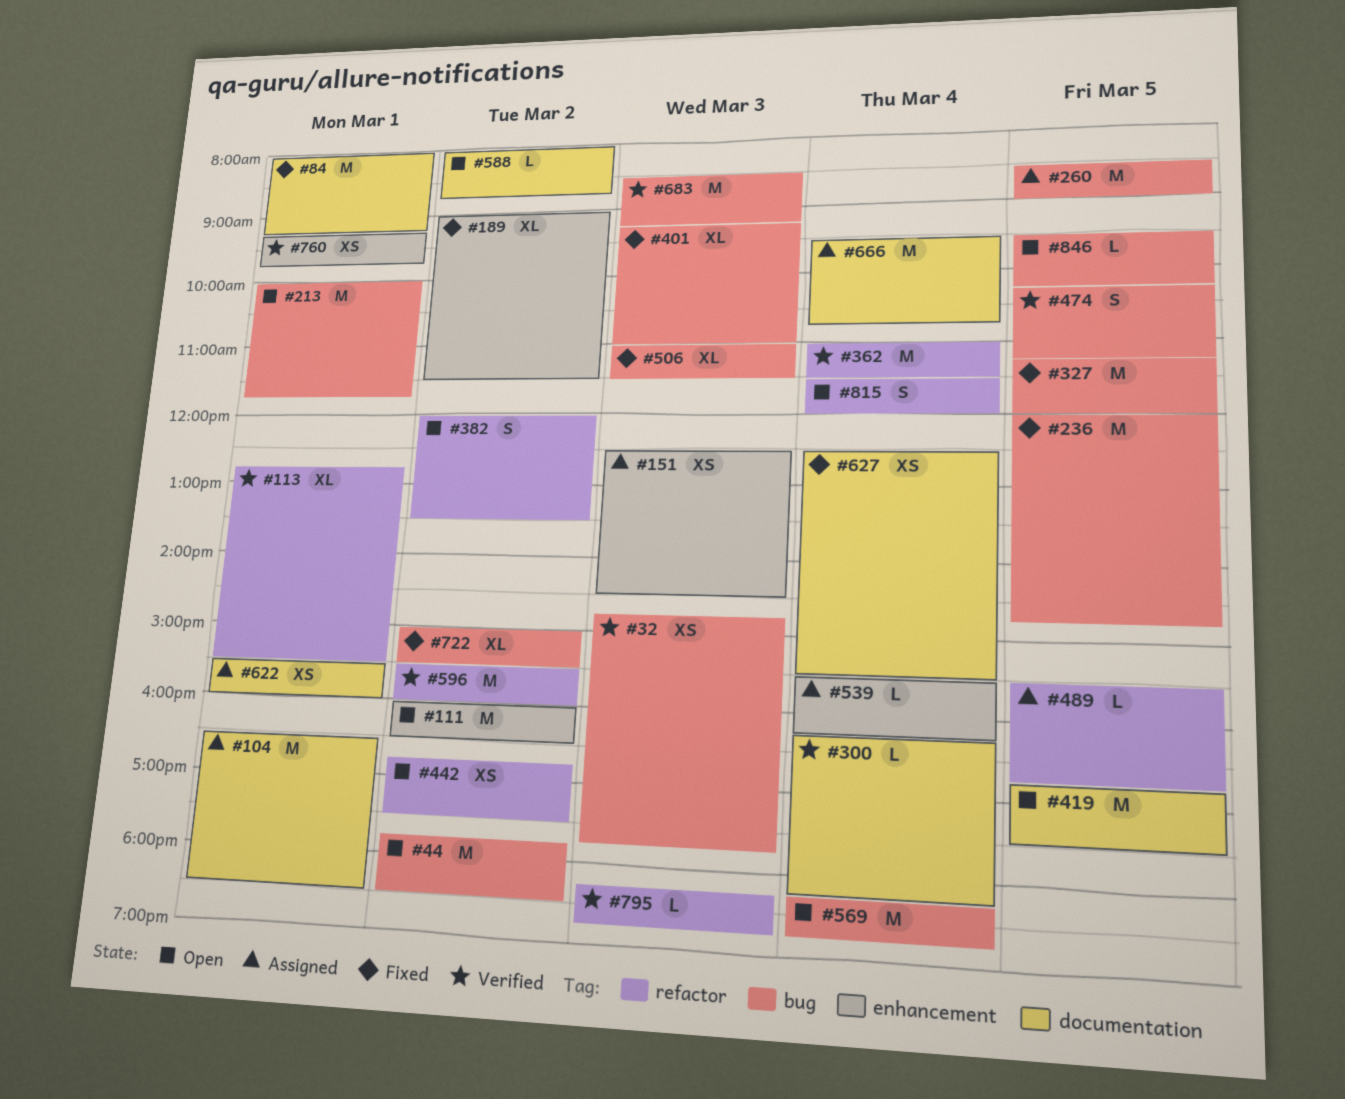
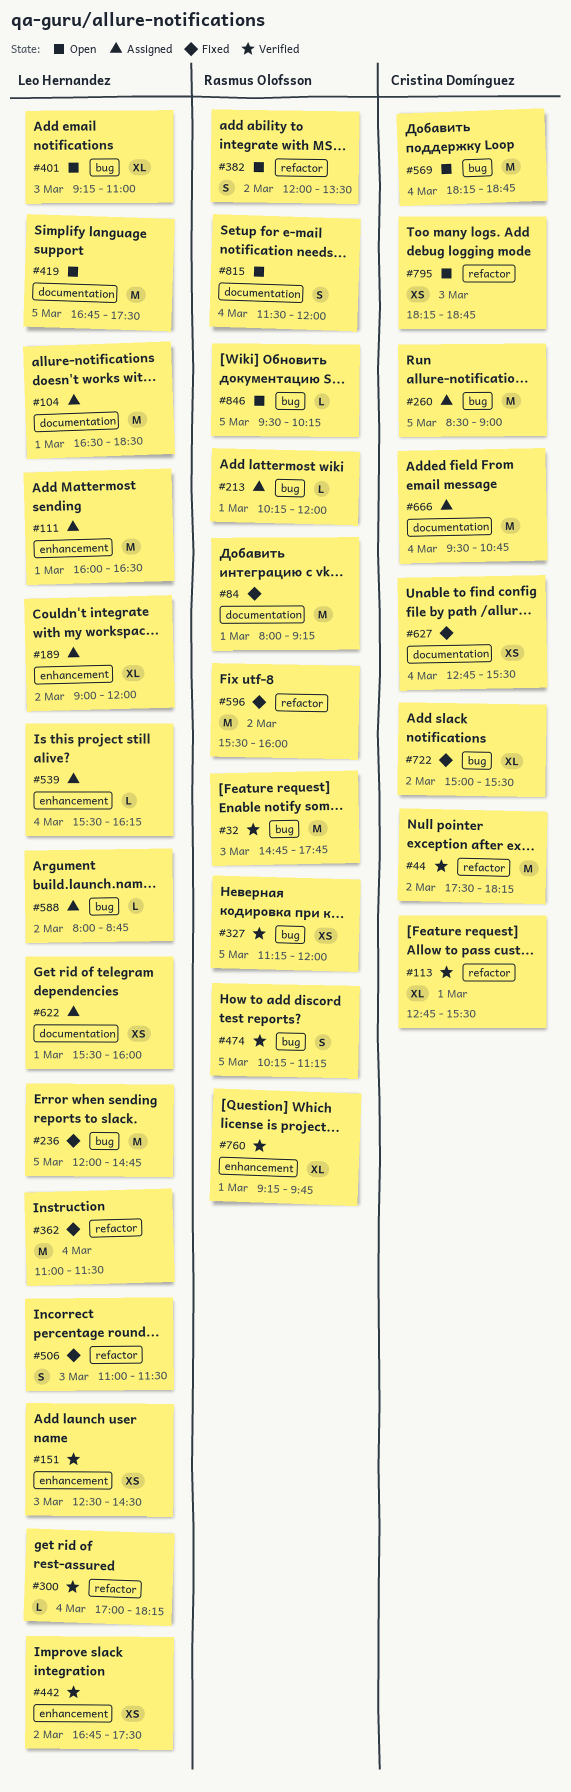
#32, estimate: XS -> M
#44, status: Open -> Verified
#44, label: bug -> refactor
#44, begins: 17:45 -> 17:30
#44, ends: 18:30 -> 18:15
#111, status: Open -> Assigned
#111, day: Mar 2 -> Mar 1
#151, status: Assigned -> Verified
#189, status: Fixed -> Assigned
#189, ends: 11:30 -> 12:00
#213, status: Open -> Assigned
#213, estimate: M -> L
#213, begins: 10:00 -> 10:15
#213, ends: 11:45 -> 12:00
#300, label: documentation -> refactor
#300, begins: 16:15 -> 17:00
#327, status: Fixed -> Verified
#327, estimate: M -> XS
#362, status: Verified -> Fixed
#401, status: Fixed -> Open
#442, status: Open -> Verified
#442, label: refactor -> enhancement
#489: present -> none
#506, label: bug -> refactor
#506, estimate: XL -> S
#588, status: Open -> Assigned
#588, label: documentation -> bug
#596, status: Verified -> Fixed
#627, begins: 12:30 -> 12:45
#683: present -> none
#760, estimate: XS -> XL
#795, status: Verified -> Open
#795, estimate: L -> XS
#815, label: refactor -> documentation

